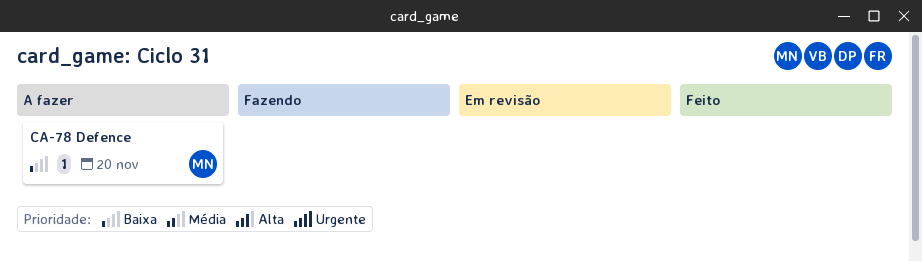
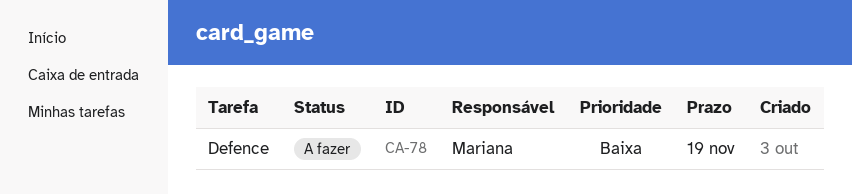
CA-78, due: Nov 20 -> Nov 19

